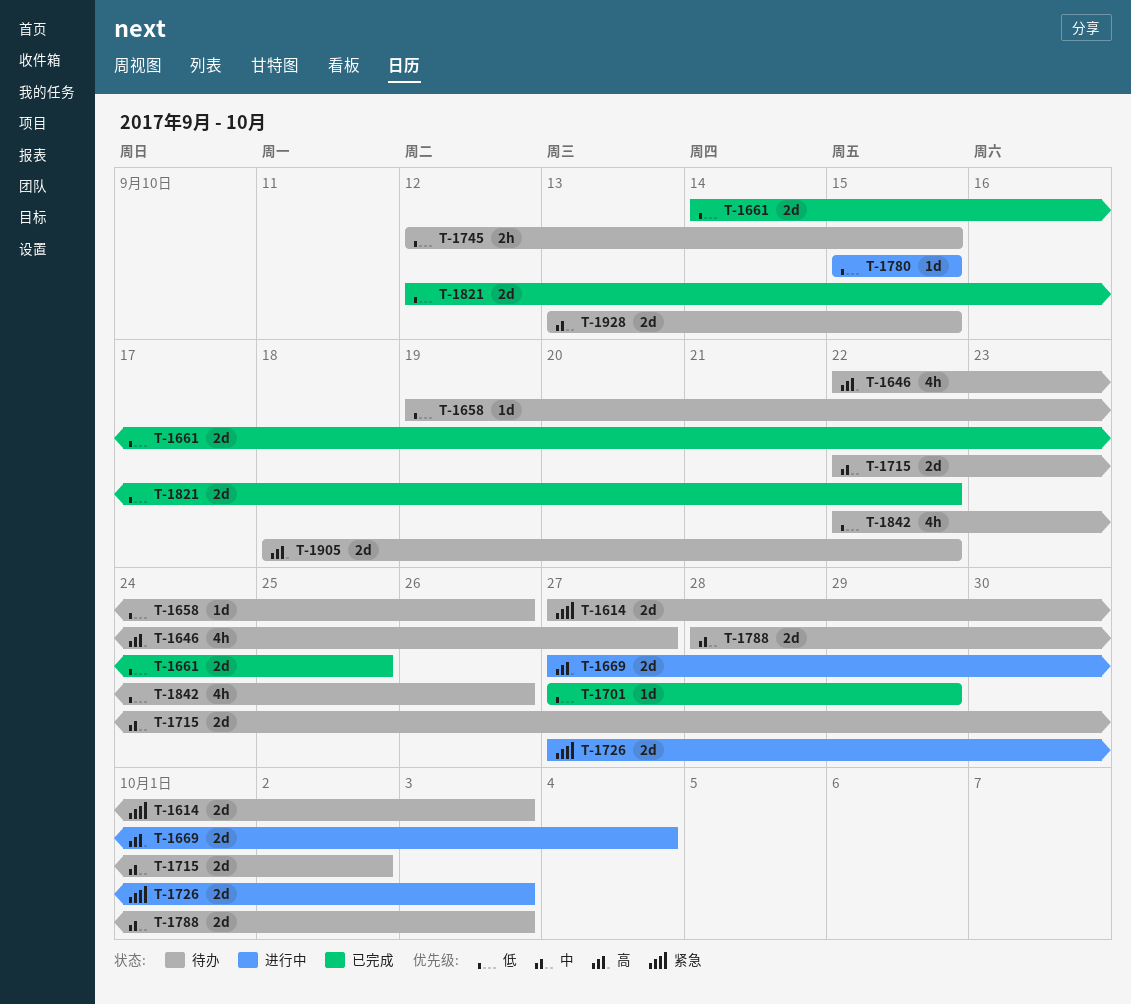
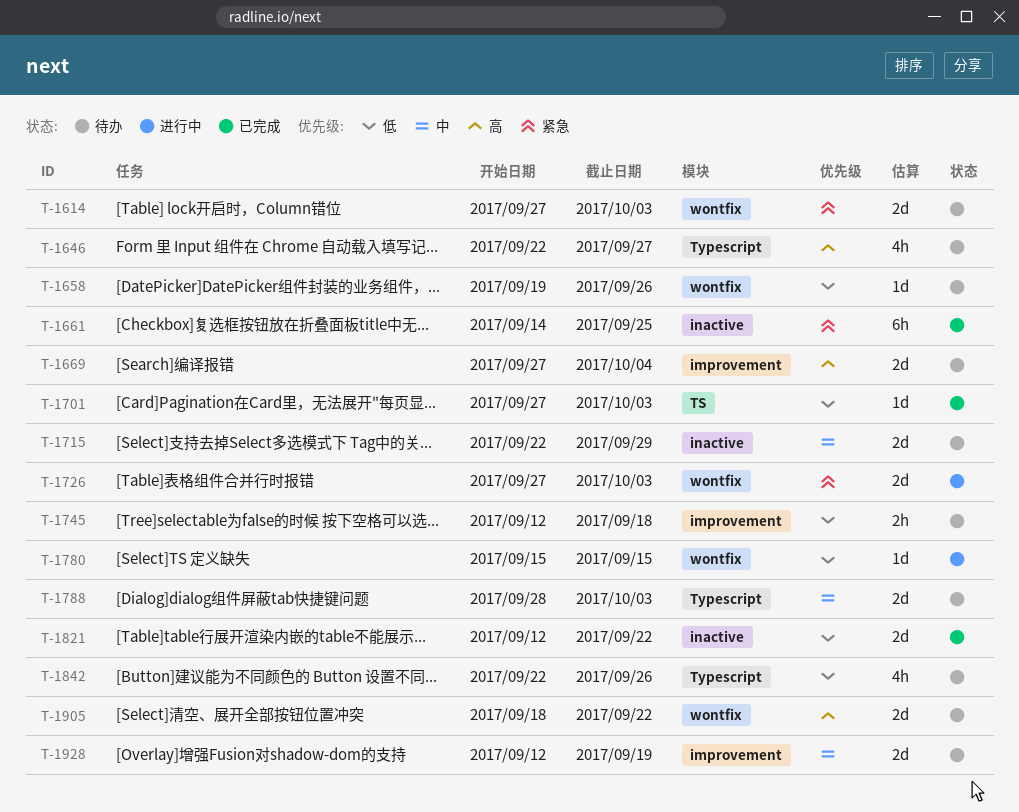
T-1661, priority: 低 -> 紧急
T-1661, estimate: 2d -> 6h
T-1669, status: 进行中 -> 待办
T-1701, due: Sep 29 -> Oct 3
T-1715, due: Oct 2 -> Sep 29
T-1745, due: Sep 15 -> Sep 18
T-1928, start: Sep 13 -> Sep 12
T-1928, due: Sep 15 -> Sep 19

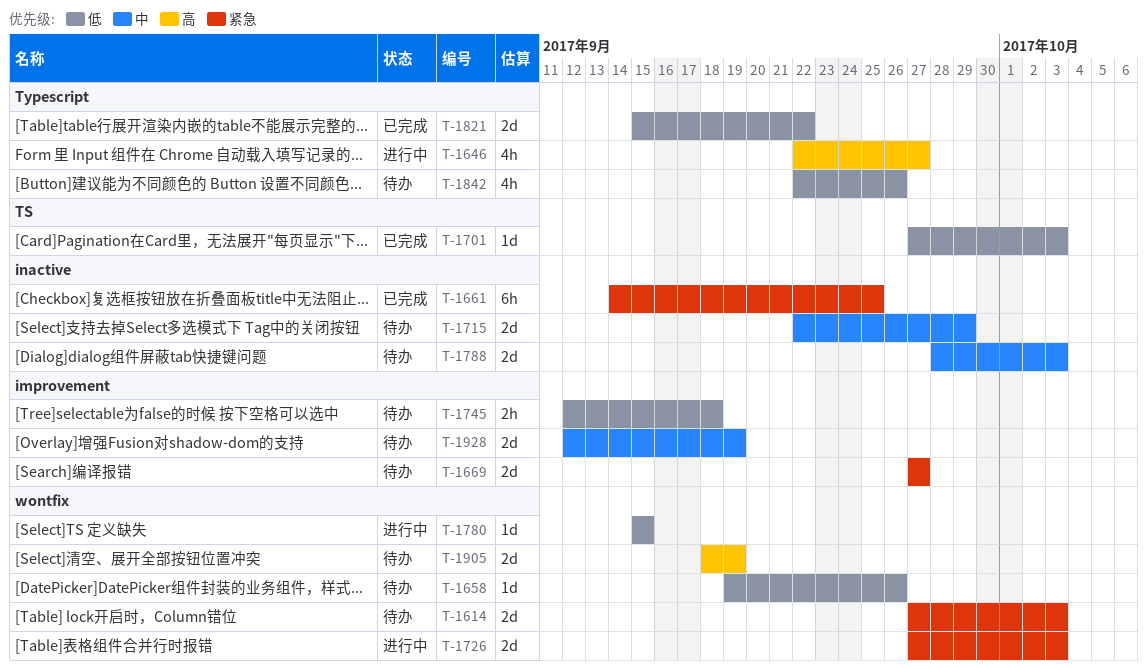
T-1646, status: 待办 -> 进行中
T-1669, priority: 高 -> 紧急
T-1669, due: Oct 4 -> Sep 27
T-1788, label: Typescript -> inactive
T-1821, label: inactive -> Typescript
T-1821, start: Sep 12 -> Sep 15
T-1905, due: Sep 22 -> Sep 19

